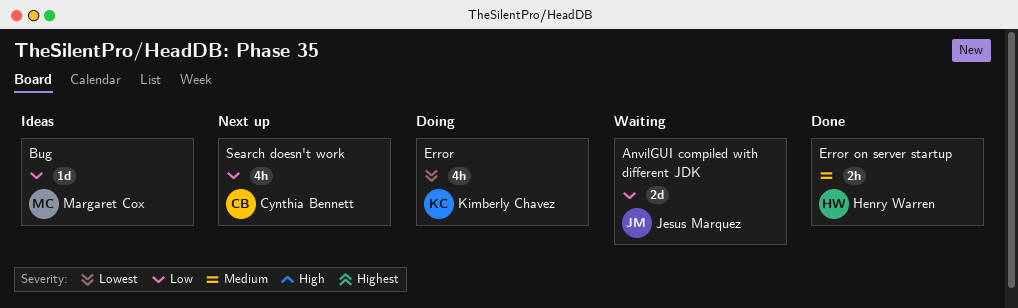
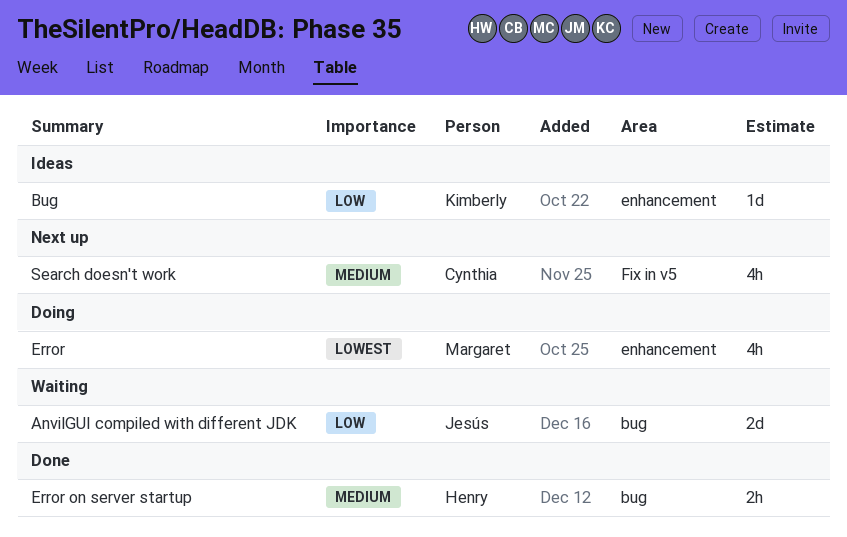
Bug, owner: Margaret Cox -> Kimberly Chavez
Error, owner: Kimberly Chavez -> Margaret Cox
Search doesn't work, priority: Low -> Medium

